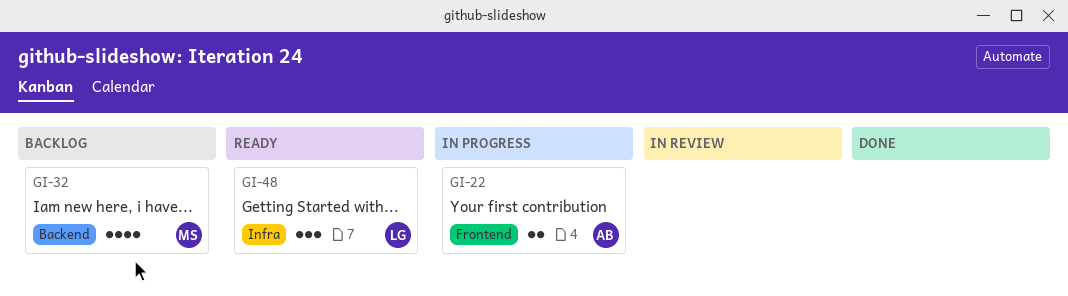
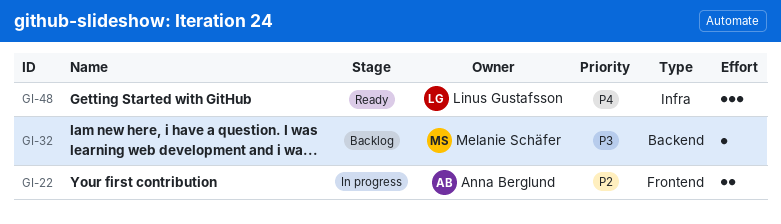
GI-32, estimate: 4 -> 1

